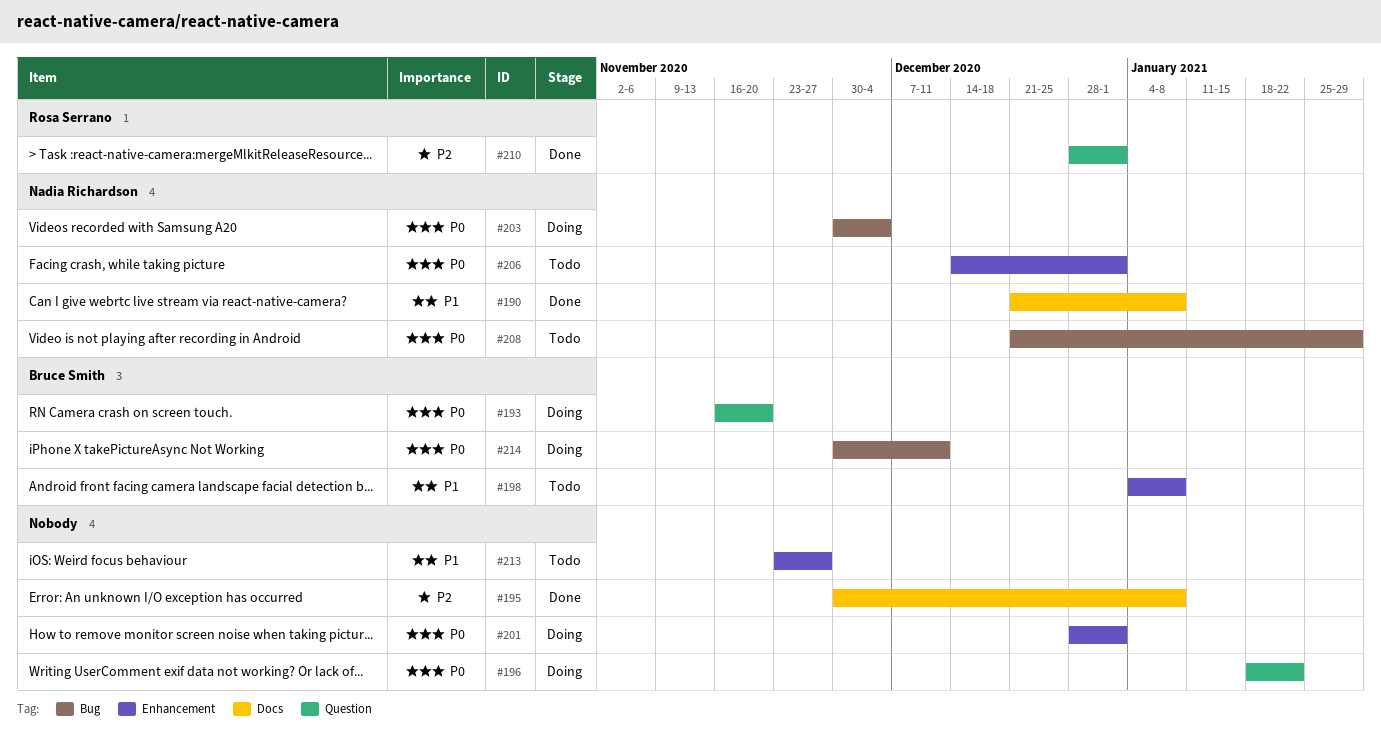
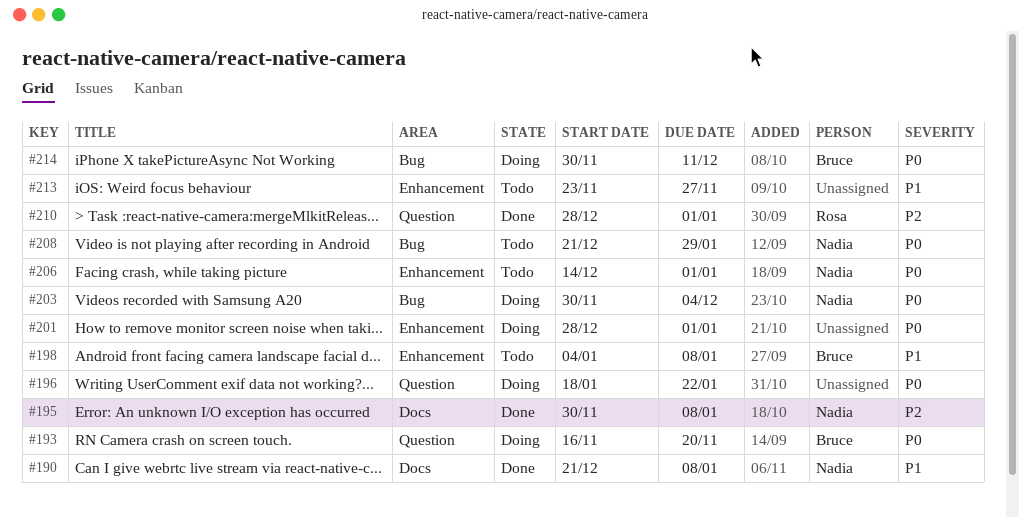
#195, owner: none -> Nadia Richardson

